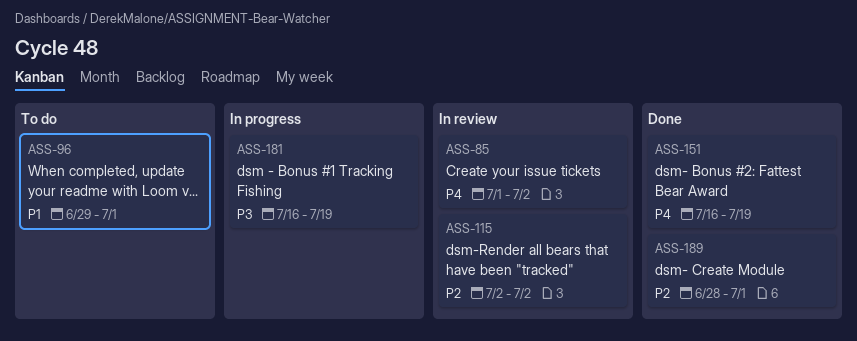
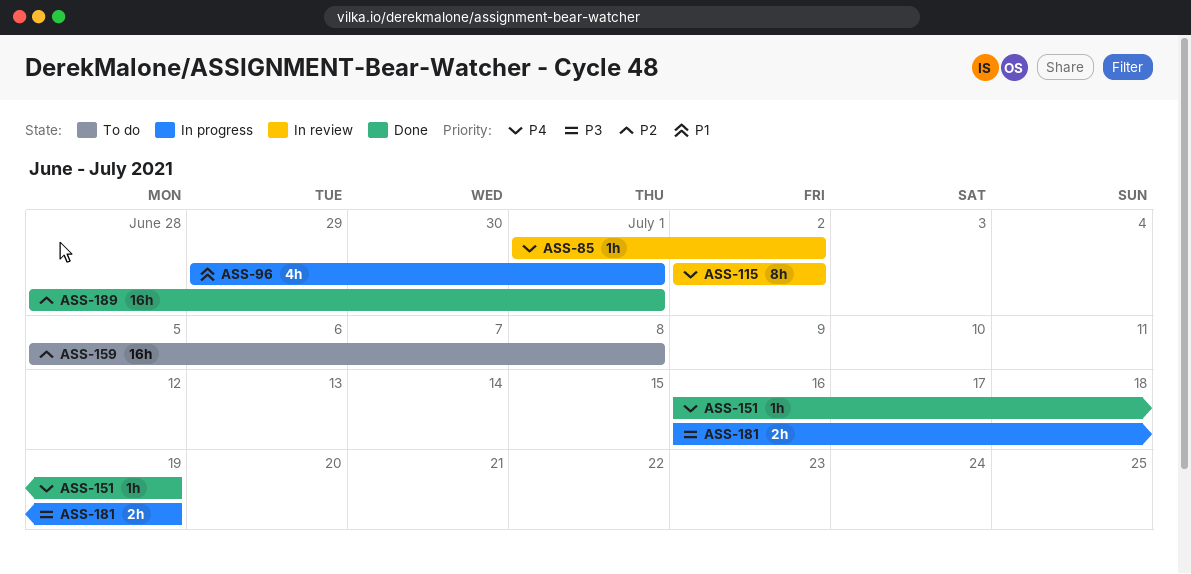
ASS-96, status: To do -> In progress
ASS-115, priority: P2 -> P4
ASS-159: none -> present

